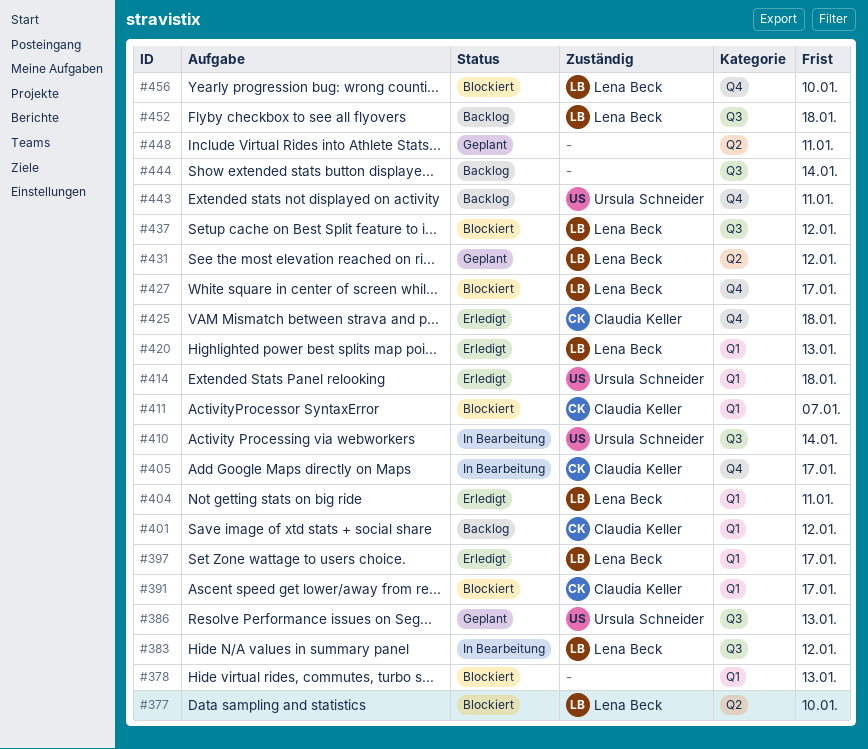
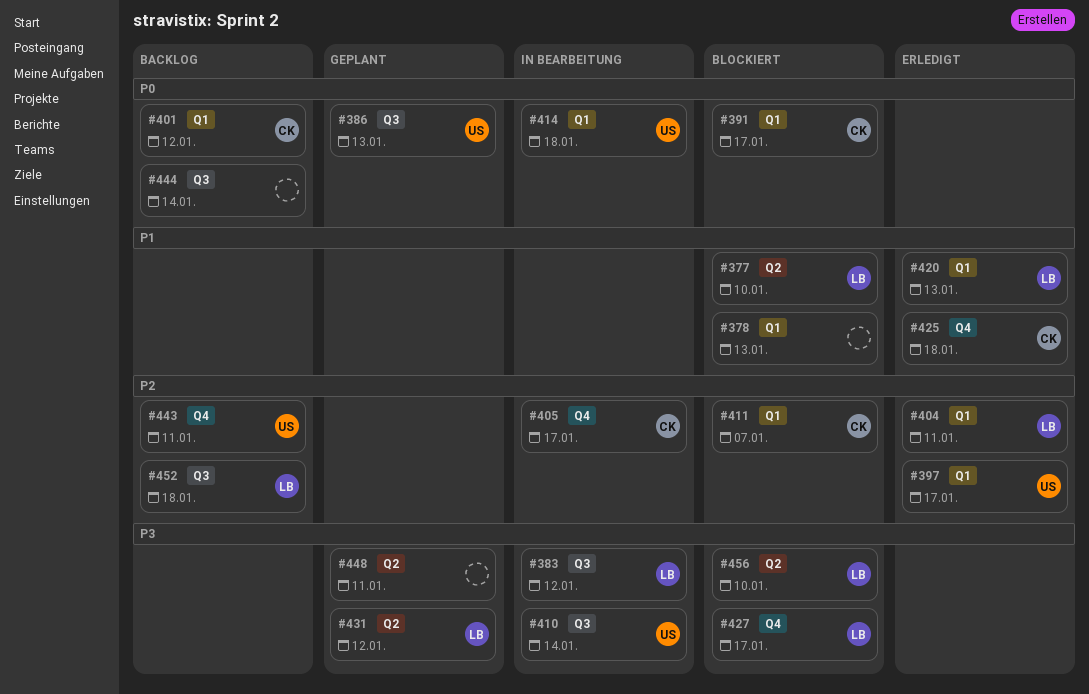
#397, owner: Lena Beck -> Ursula Schneider
#414, status: Erledigt -> In Bearbeitung
#437: present -> none
#456, label: Q4 -> Q2

